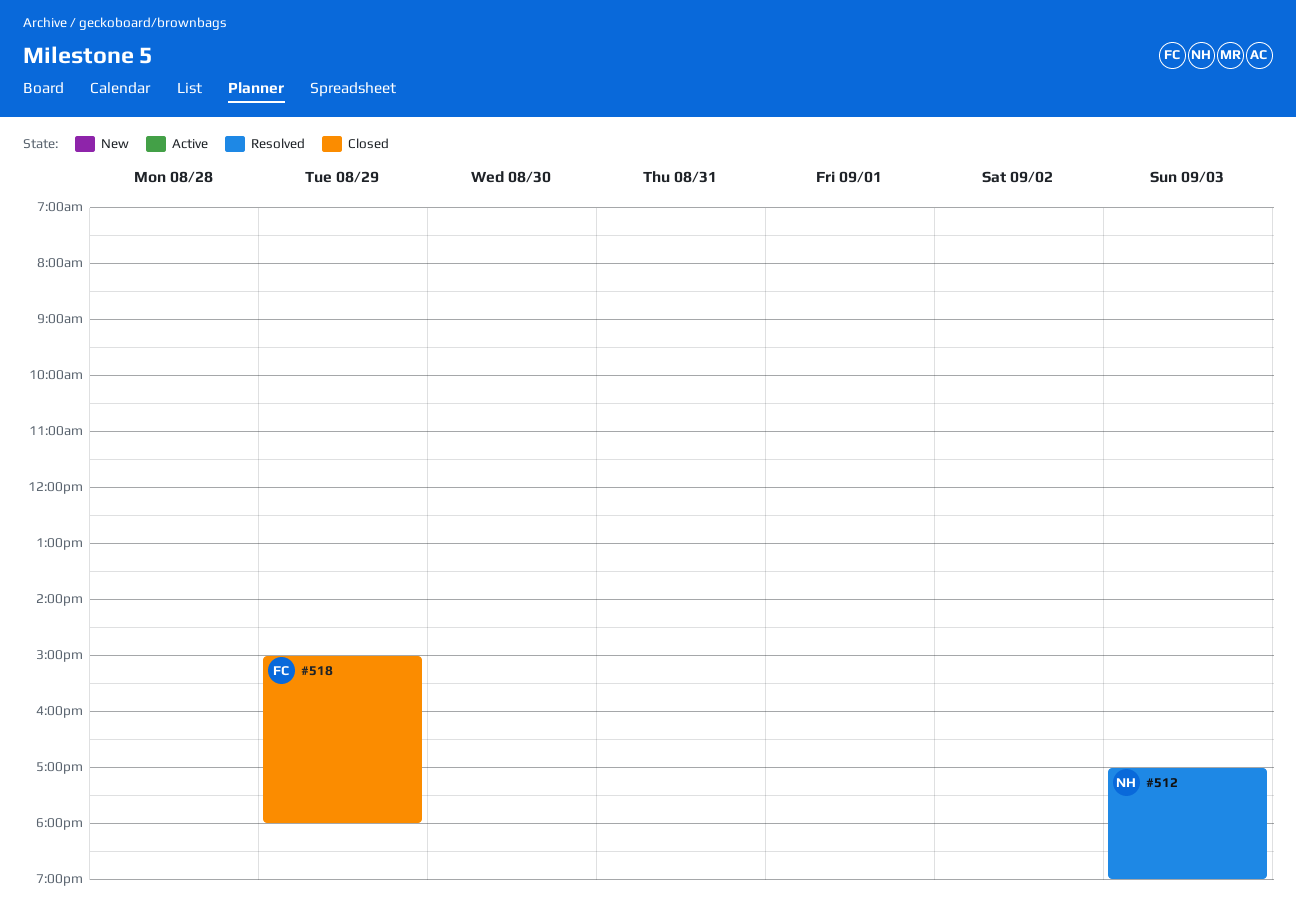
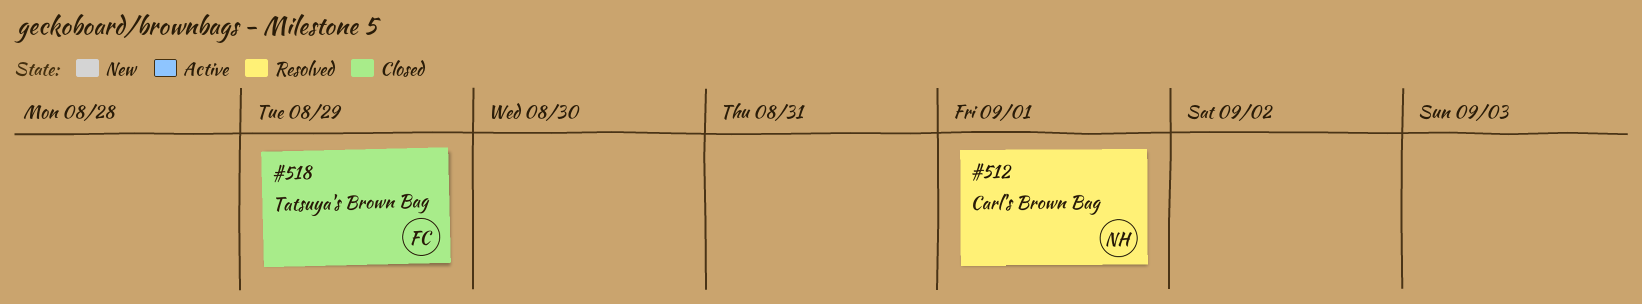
#512, day: Sep 3 -> Sep 1

